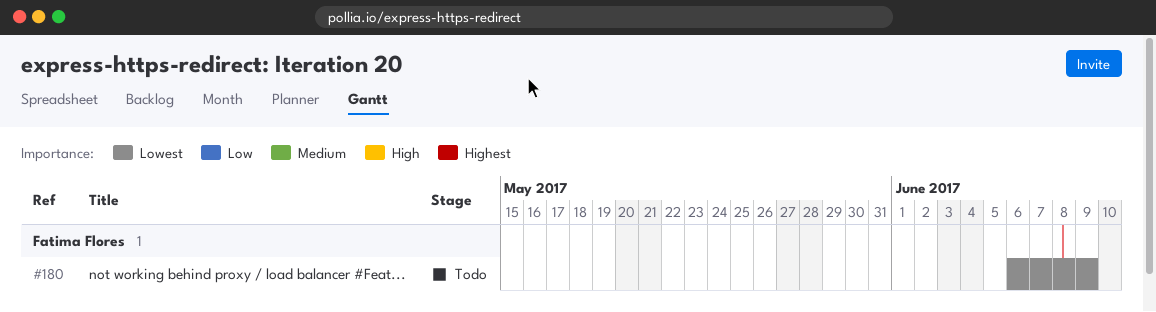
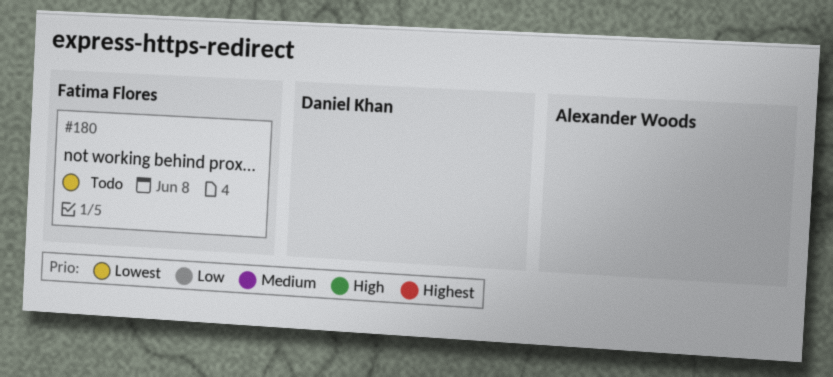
#180, due: Jun 9 -> Jun 8

